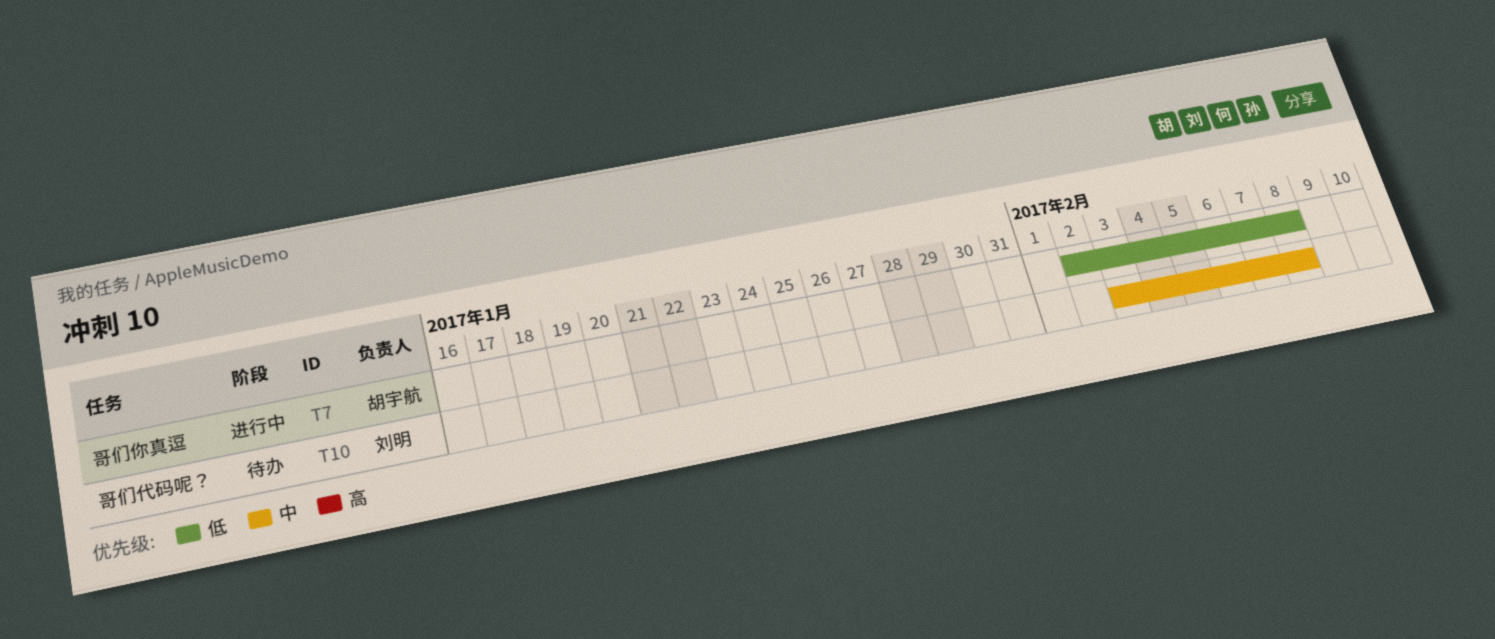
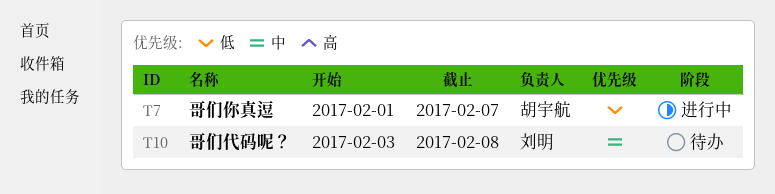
T7, start: Feb 2 -> Feb 1
T7, due: Feb 8 -> Feb 7

